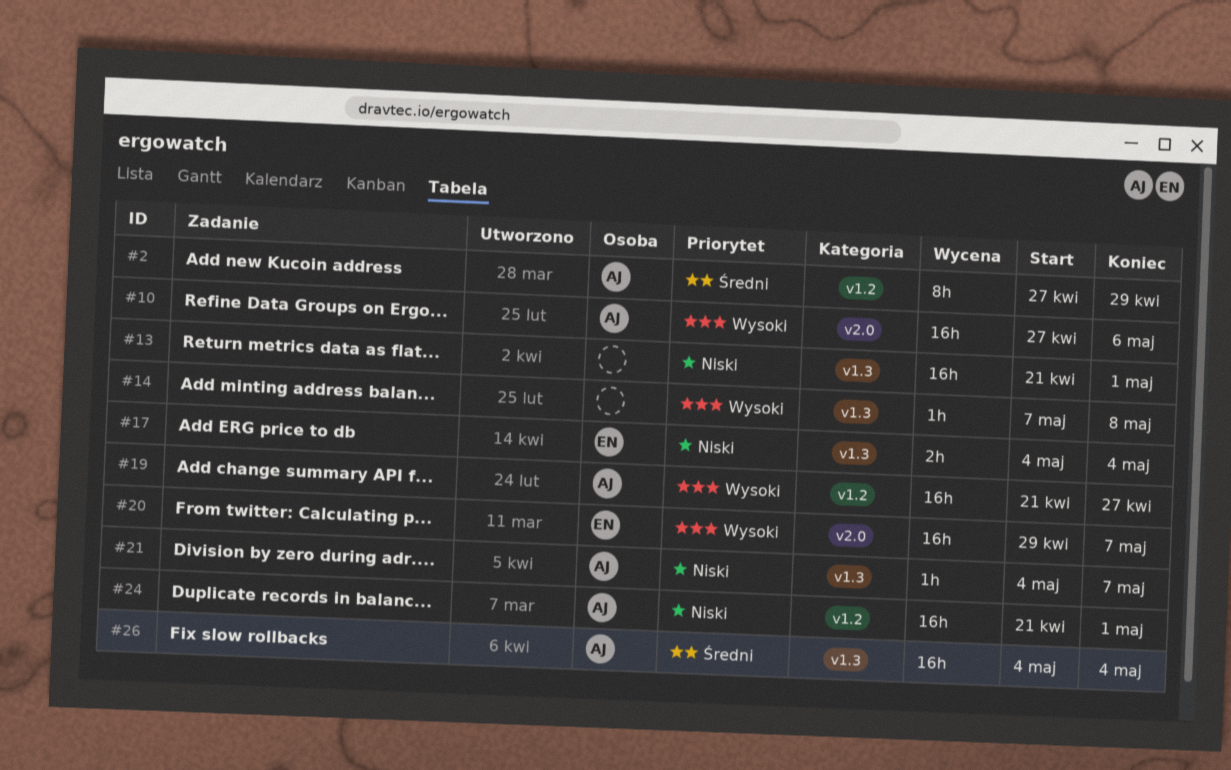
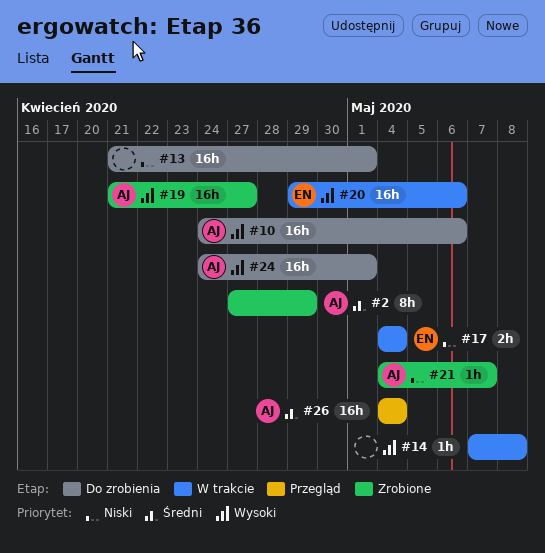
#10, start: Apr 27 -> Apr 24
#20, due: May 7 -> May 6
#24, priority: Niski -> Wysoki
#24, start: Apr 21 -> Apr 24

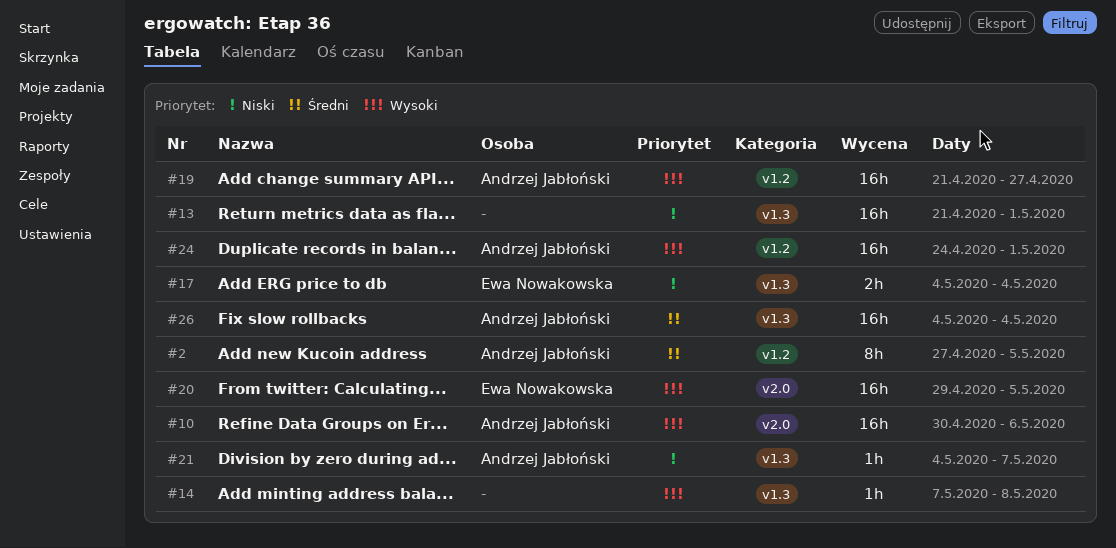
#2, due: Apr 29 -> May 5
#10, start: Apr 24 -> Apr 30
#20, due: May 6 -> May 5

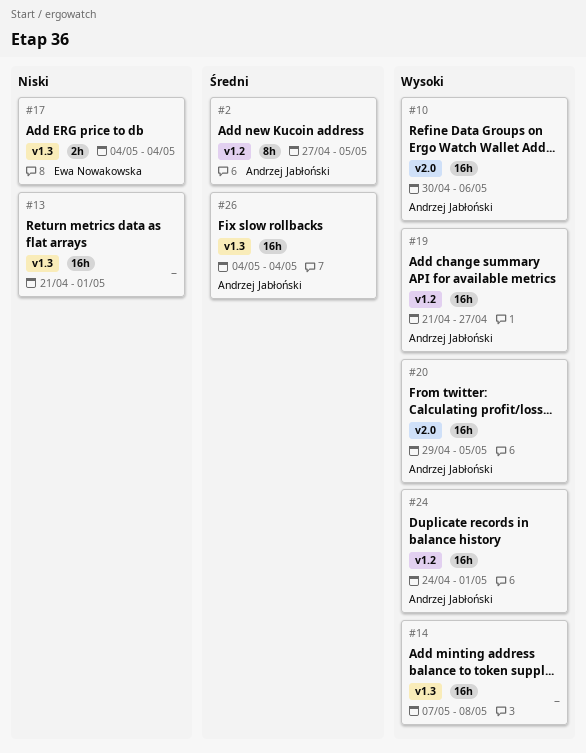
#14, estimate: 1h -> 16h
#20, owner: Ewa Nowakowska -> Andrzej Jabłoński
#21: present -> none

